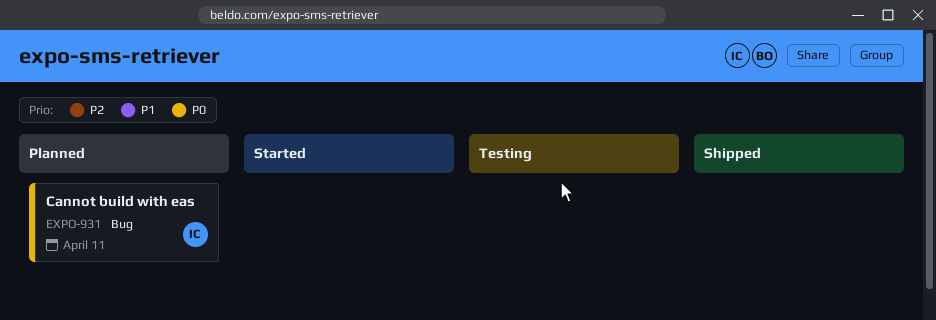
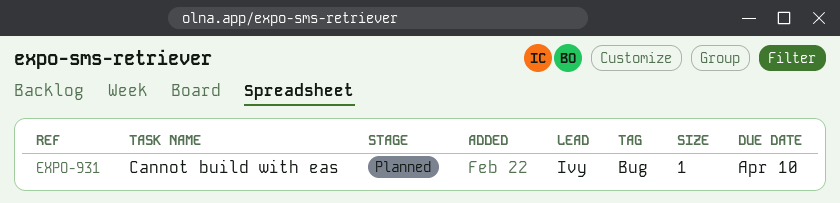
EXPO-931, due: Apr 11 -> Apr 10

